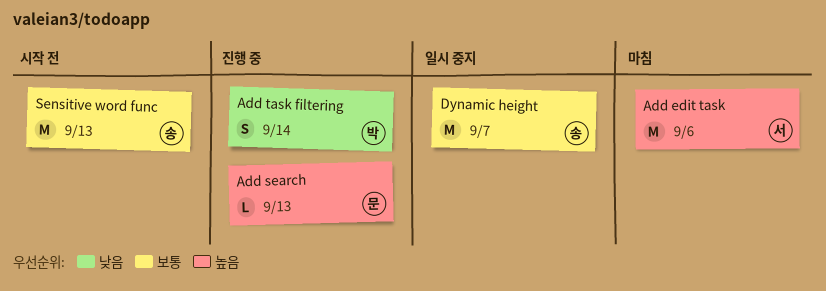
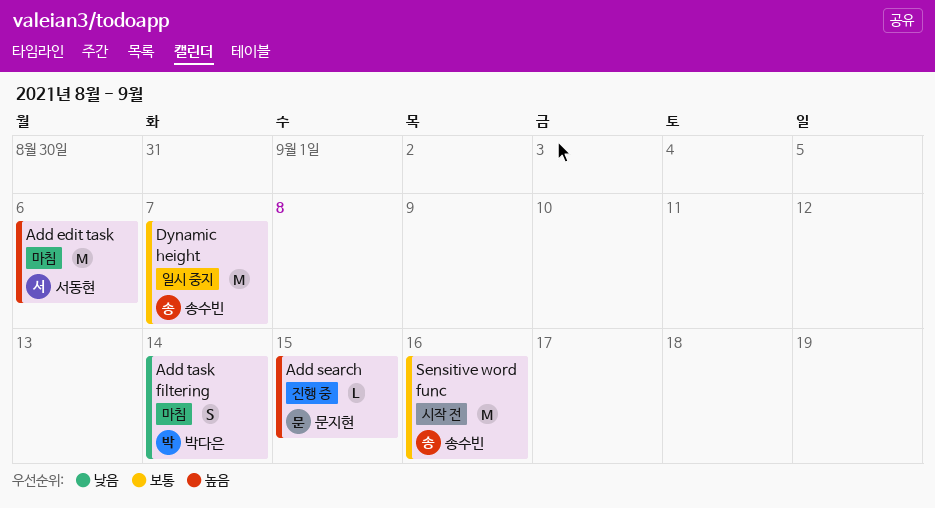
Add search, due: Sep 13 -> Sep 15
Add task filtering, status: 진행 중 -> 마침
Sensitive word func, due: Sep 13 -> Sep 16

